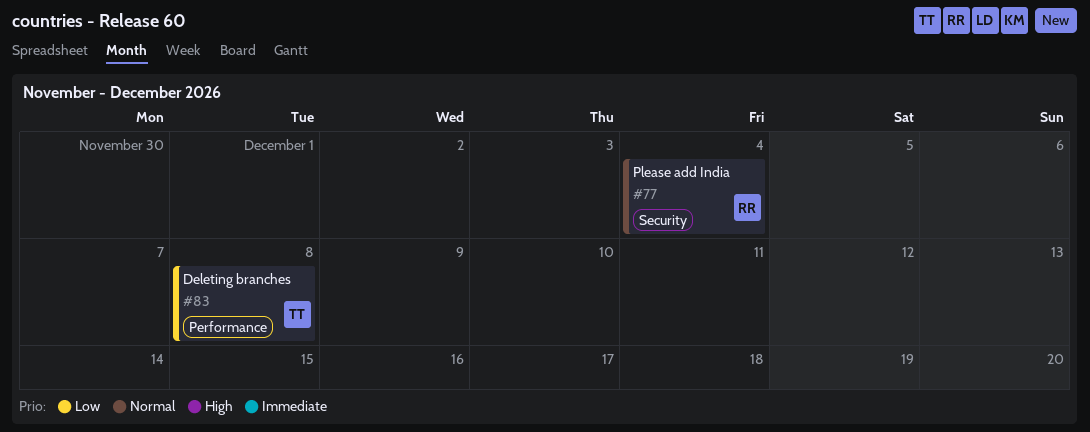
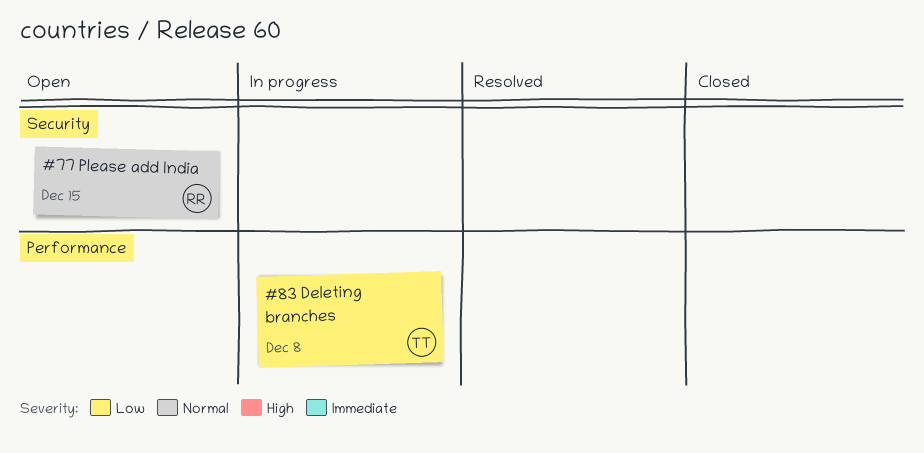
#77, due: Dec 4 -> Dec 15

